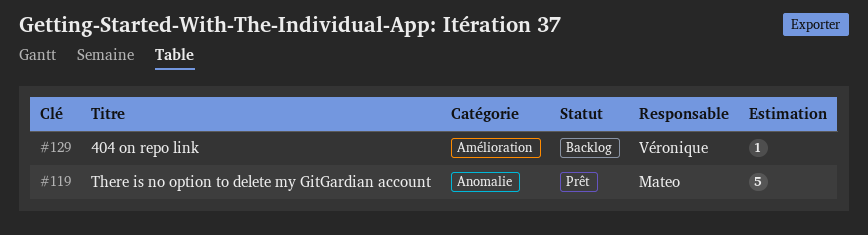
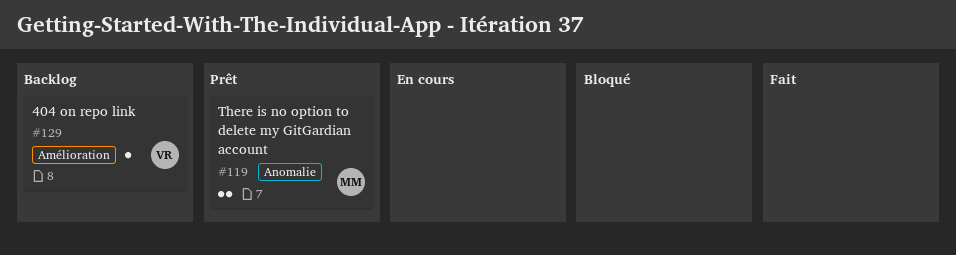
#119, estimate: 5 -> 2

